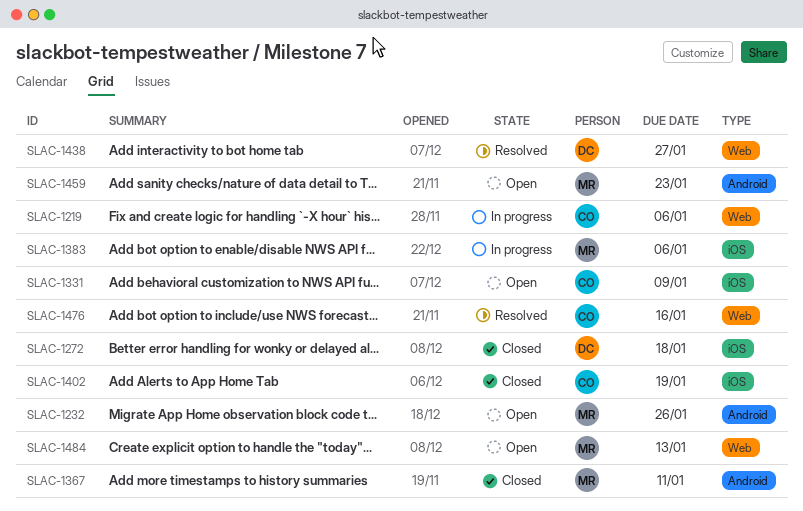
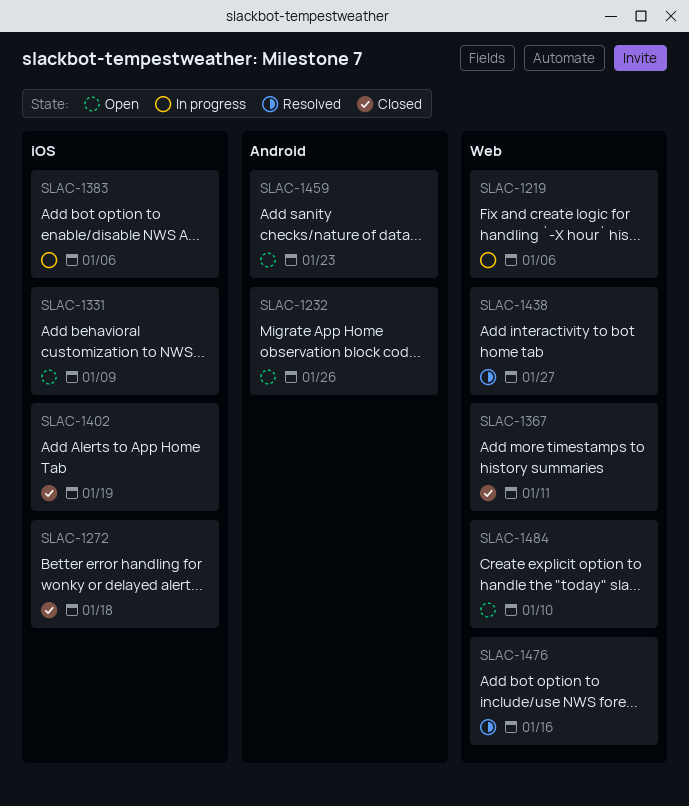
SLAC-1367, label: Android -> Web
SLAC-1484, due: Jan 13 -> Jan 10

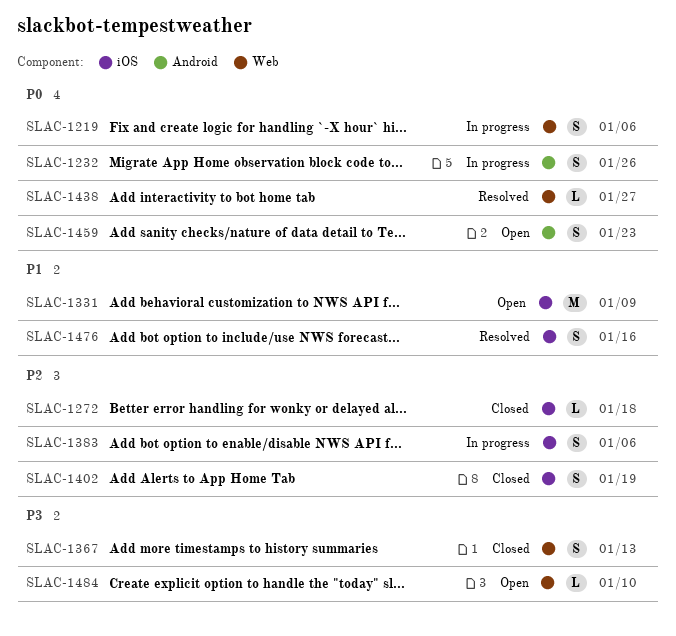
SLAC-1232, status: Open -> In progress
SLAC-1367, due: Jan 11 -> Jan 13
SLAC-1476, label: Web -> iOS

